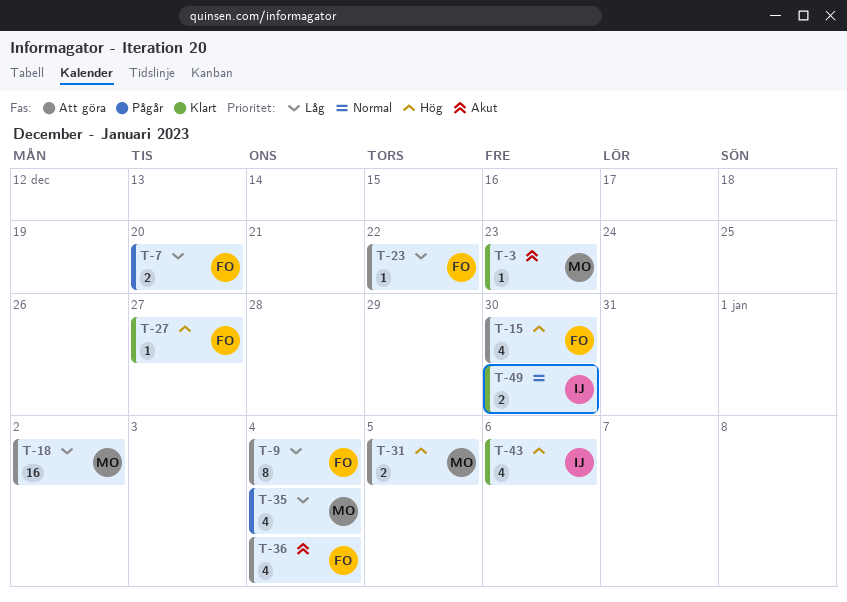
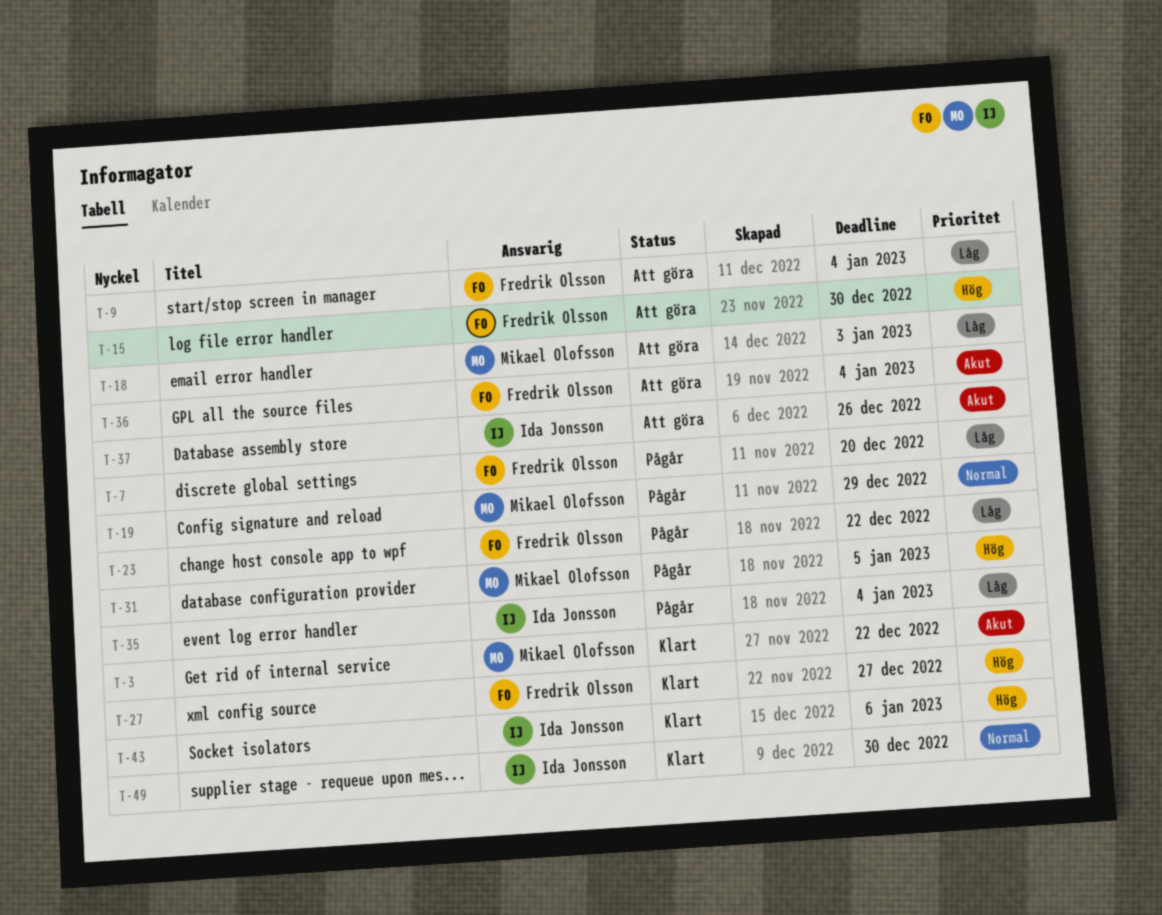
T-3, due: Dec 23 -> Dec 22
T-18, due: Jan 2 -> Jan 3
T-19: none -> present
T-23, status: Att göra -> Pågår
T-31, status: Att göra -> Pågår
T-35, owner: Mikael Olofsson -> Ida Jonsson
T-37: none -> present

